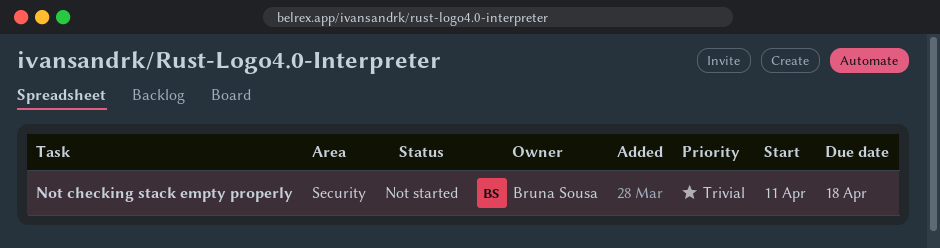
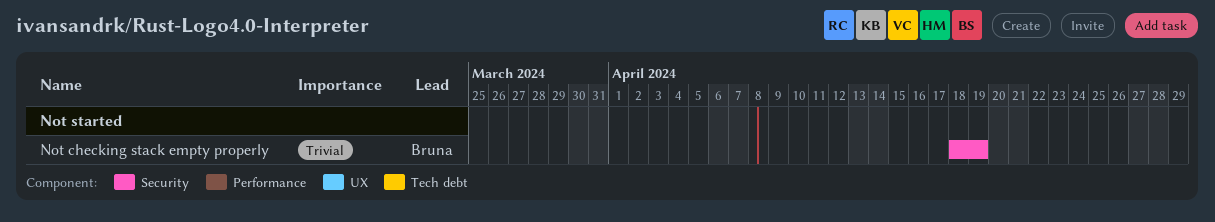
Not checking stack empty properly, start: Apr 11 -> Apr 18
Not checking stack empty properly, due: Apr 18 -> Apr 19

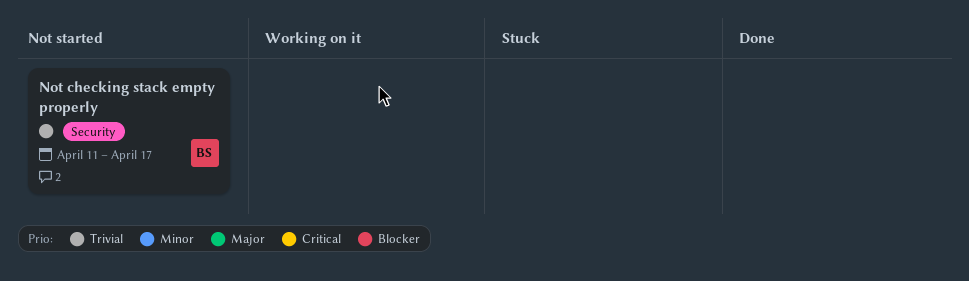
Not checking stack empty properly, start: Apr 18 -> Apr 11
Not checking stack empty properly, due: Apr 19 -> Apr 17

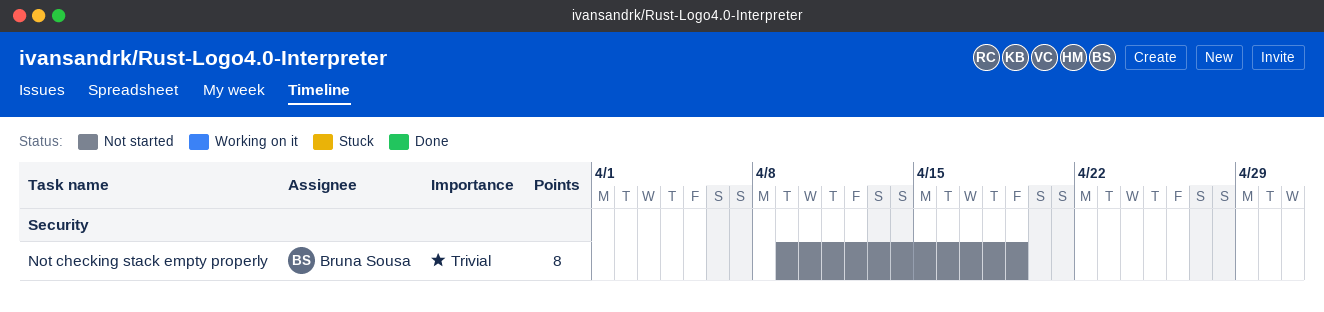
Not checking stack empty properly, start: Apr 11 -> Apr 9
Not checking stack empty properly, due: Apr 17 -> Apr 19

